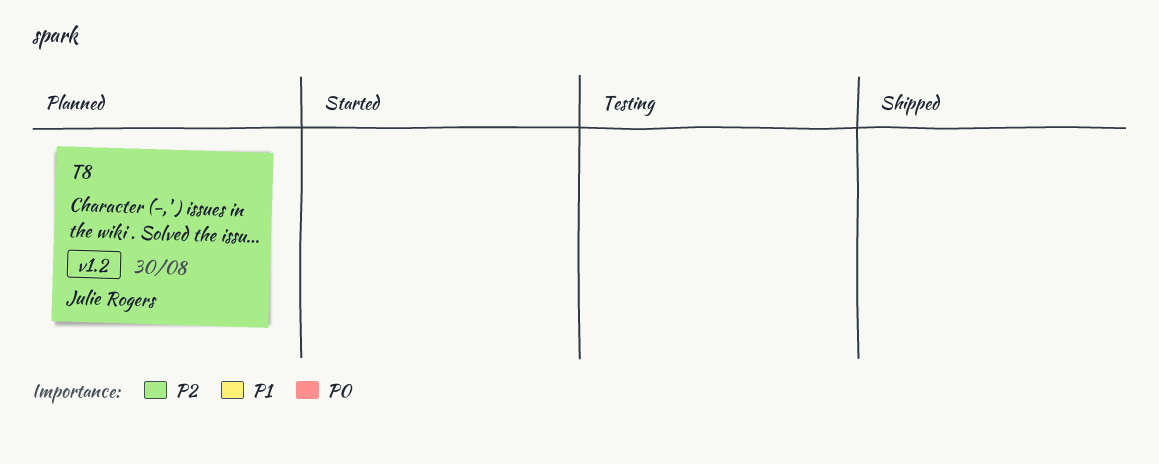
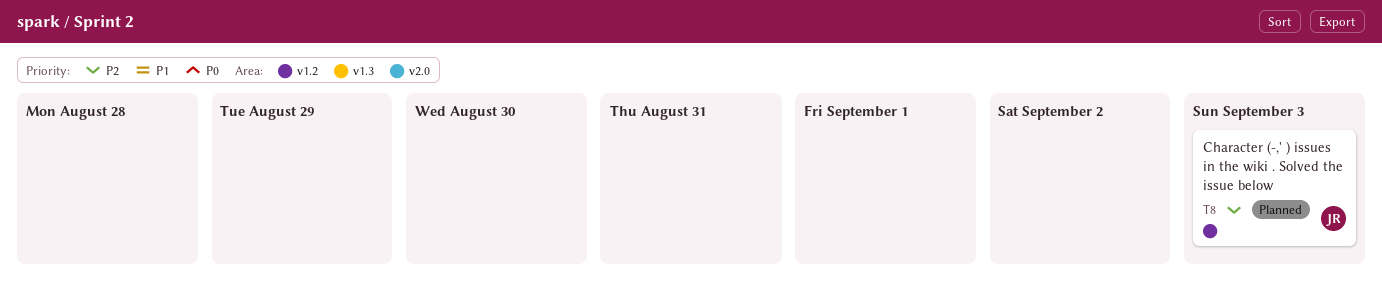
T8, due: Aug 30 -> Sep 3

